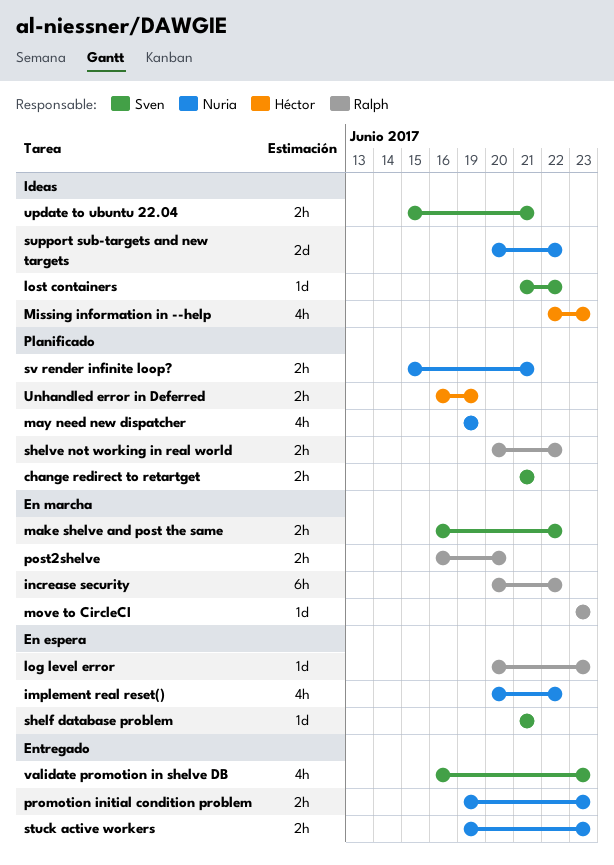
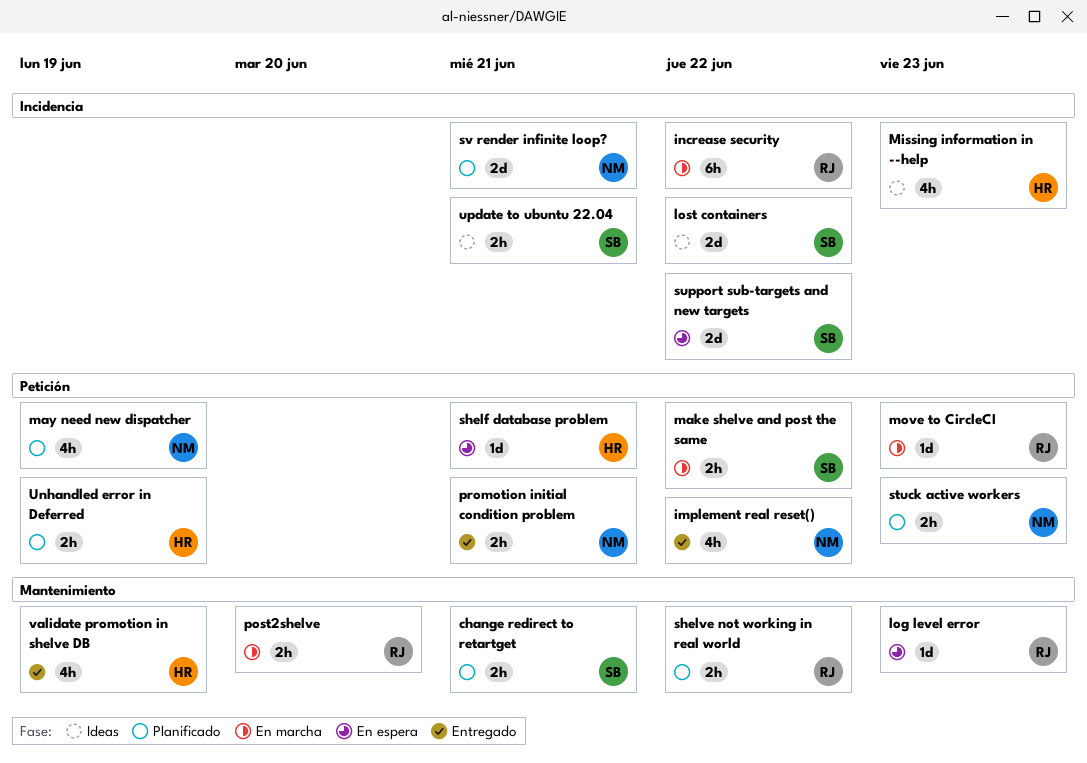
implement real reset(), status: En espera -> Entregado
lost containers, estimate: 1d -> 2d
promotion initial condition problem, due: Jun 23 -> Jun 21
shelf database problem, owner: Sven -> Héctor
stuck active workers, status: Entregado -> Planificado
support sub-targets and new targets, status: Ideas -> En espera
support sub-targets and new targets, owner: Nuria -> Sven
sv render infinite loop?, estimate: 2h -> 2d
validate promotion in shelve DB, owner: Sven -> Héctor
validate promotion in shelve DB, due: Jun 23 -> Jun 19

